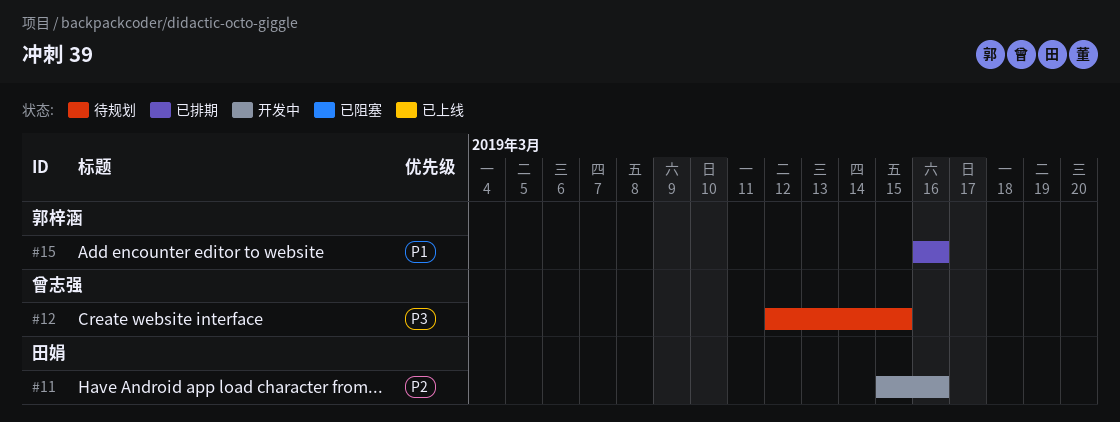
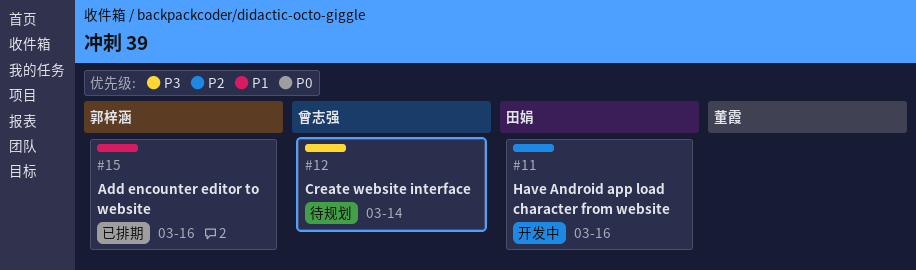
#12, due: Mar 15 -> Mar 14

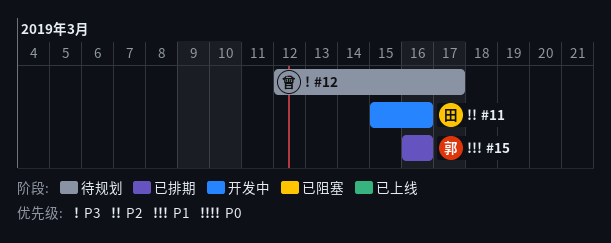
#12, due: Mar 14 -> Mar 17

